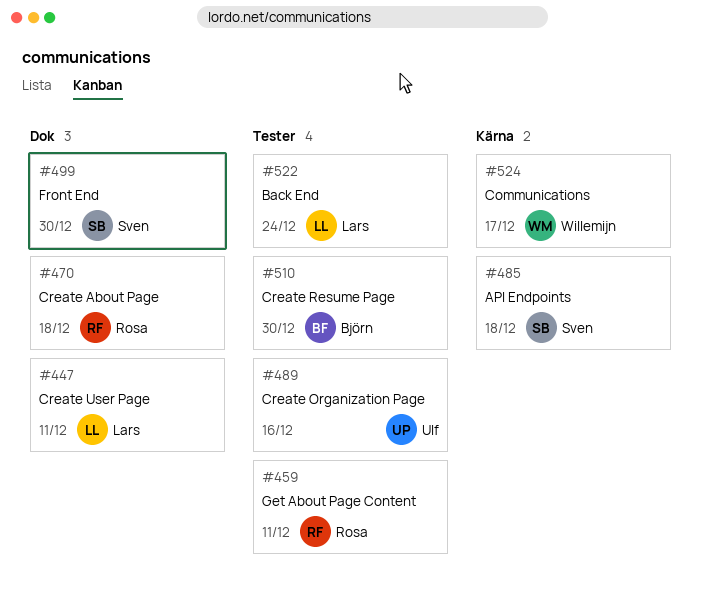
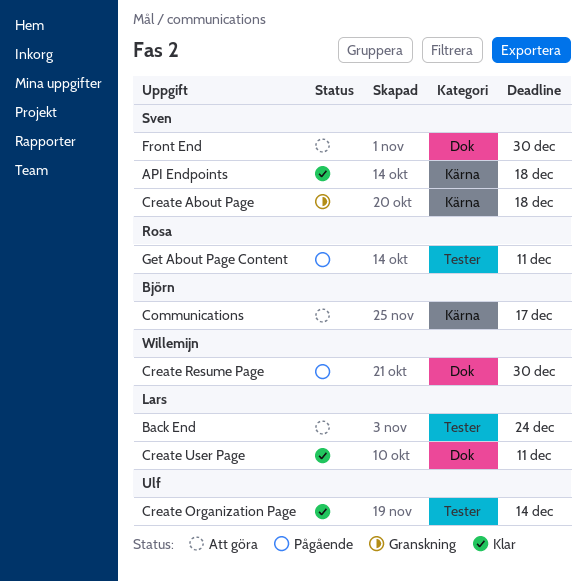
Communications, owner: Willemijn -> Björn
Create About Page, owner: Rosa -> Sven
Create About Page, label: Dok -> Kärna
Create Organization Page, due: Dec 16 -> Dec 14
Create Resume Page, owner: Björn -> Willemijn
Create Resume Page, label: Tester -> Dok

